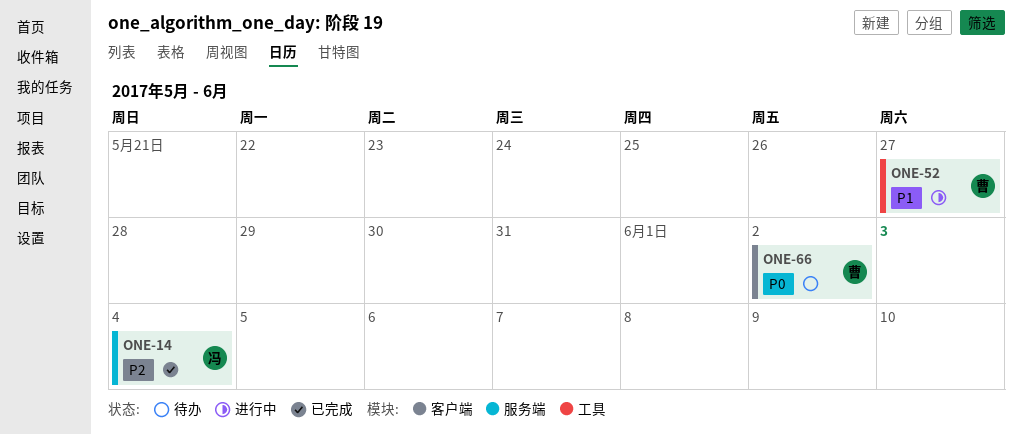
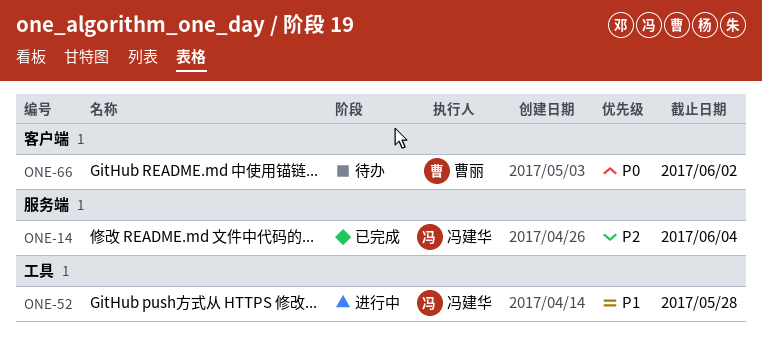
ONE-52, owner: 曹丽 -> 冯建华
ONE-52, due: May 27 -> May 28

